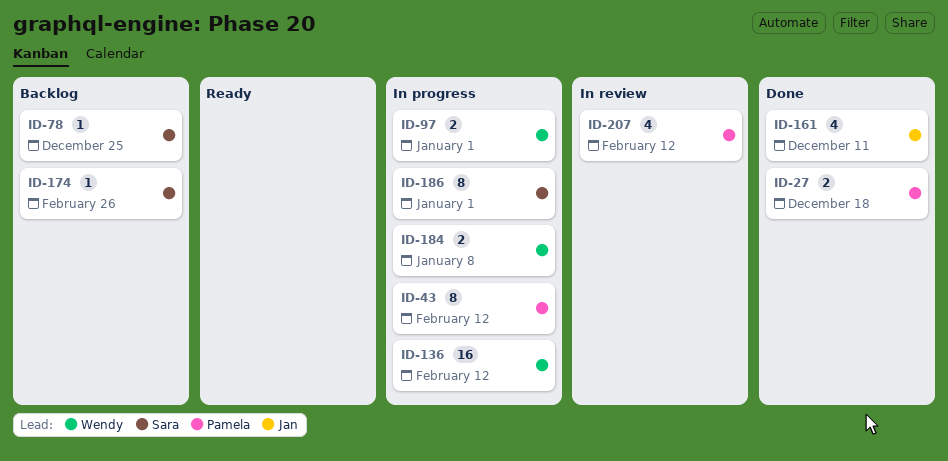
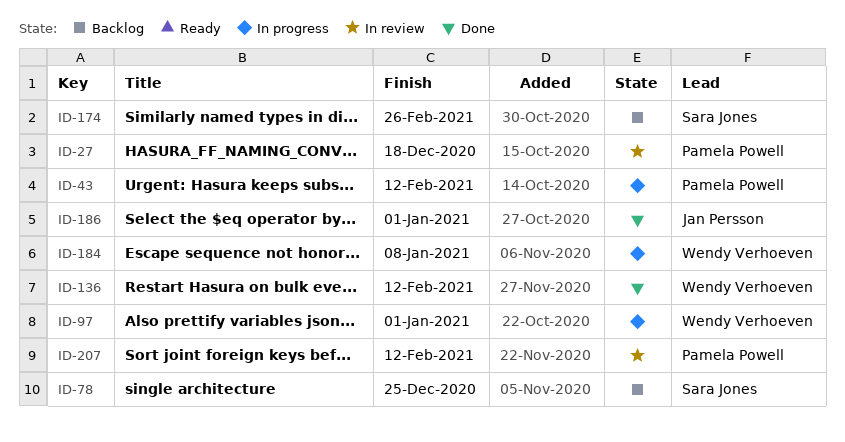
ID-27, status: Done -> In review
ID-136, status: In progress -> Done
ID-161: present -> none
ID-186, status: In progress -> Done
ID-186, owner: Sara Jones -> Jan Persson

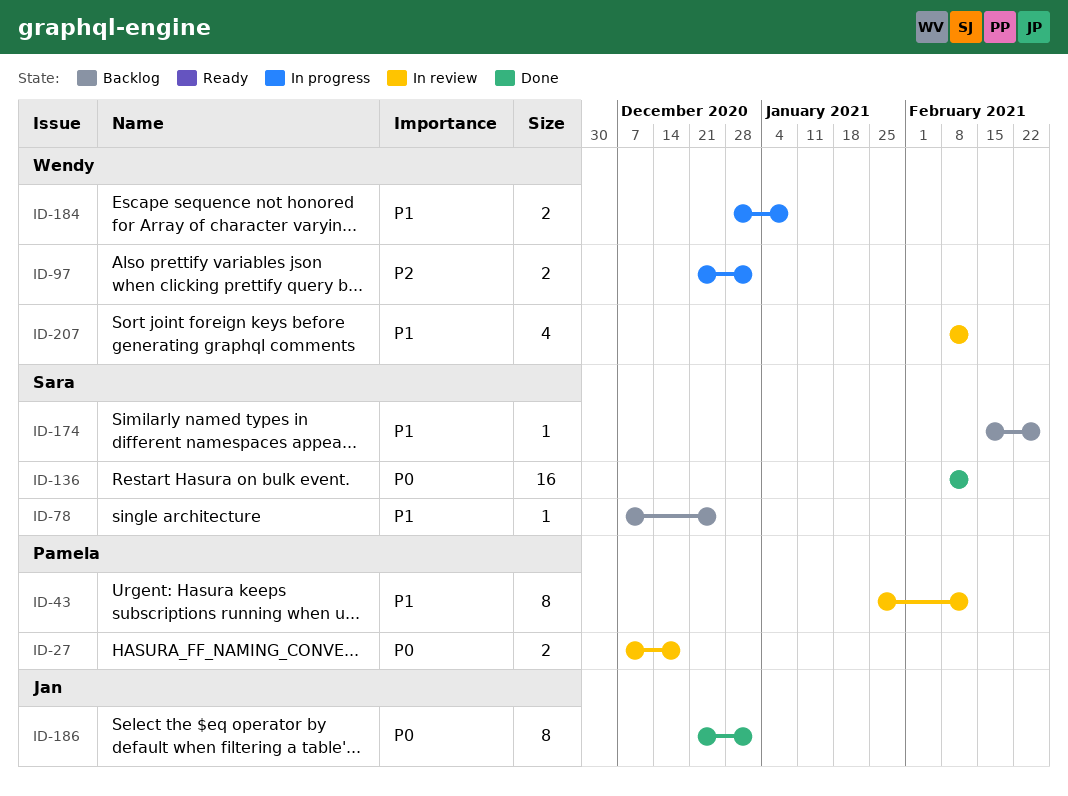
ID-43, status: In progress -> In review
ID-136, owner: Wendy Verhoeven -> Sara Jones
ID-207, owner: Pamela Powell -> Wendy Verhoeven

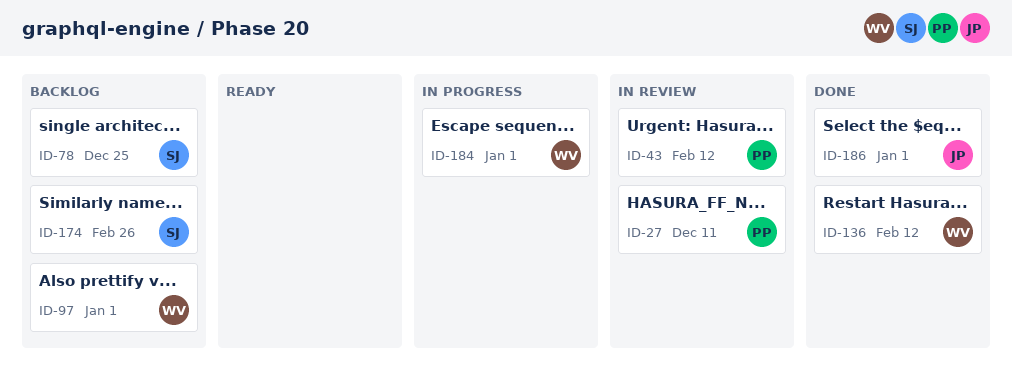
ID-27, due: Dec 18 -> Dec 11
ID-97, status: In progress -> Backlog
ID-136, owner: Sara -> Wendy
ID-184, due: Jan 8 -> Jan 1
ID-207: present -> none

